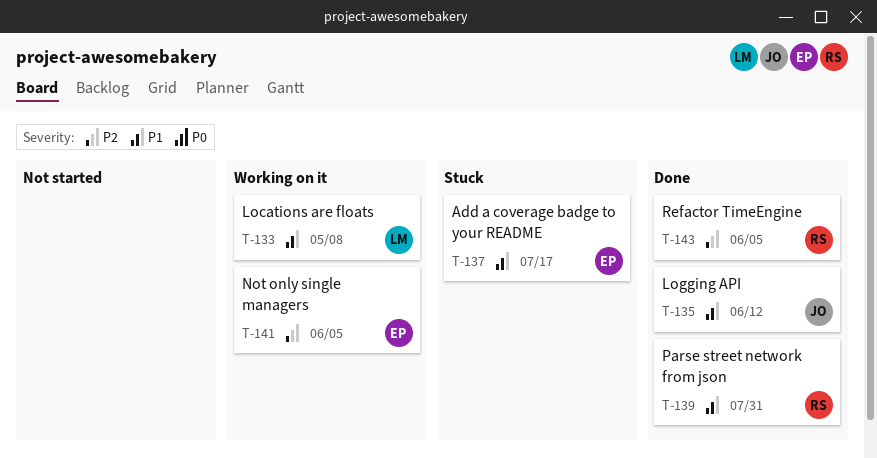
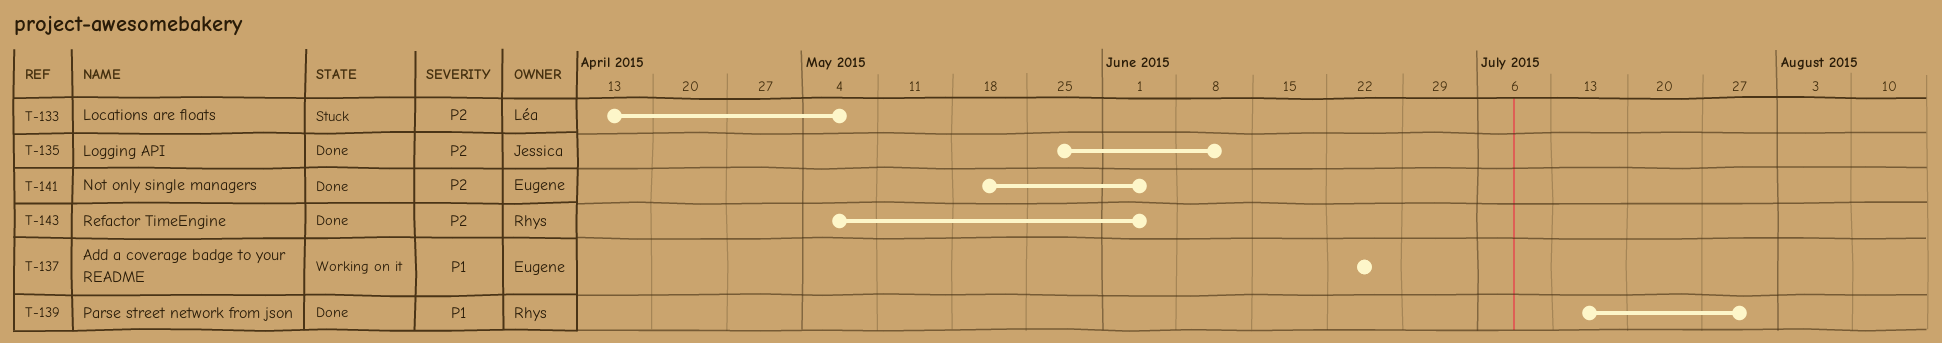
T-133, status: Working on it -> Stuck
T-133, priority: P1 -> P2
T-135, priority: P1 -> P2
T-137, status: Stuck -> Working on it
T-137, due: Jul 17 -> Jun 26
T-141, status: Working on it -> Done

